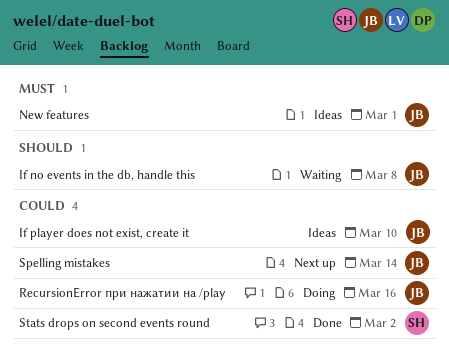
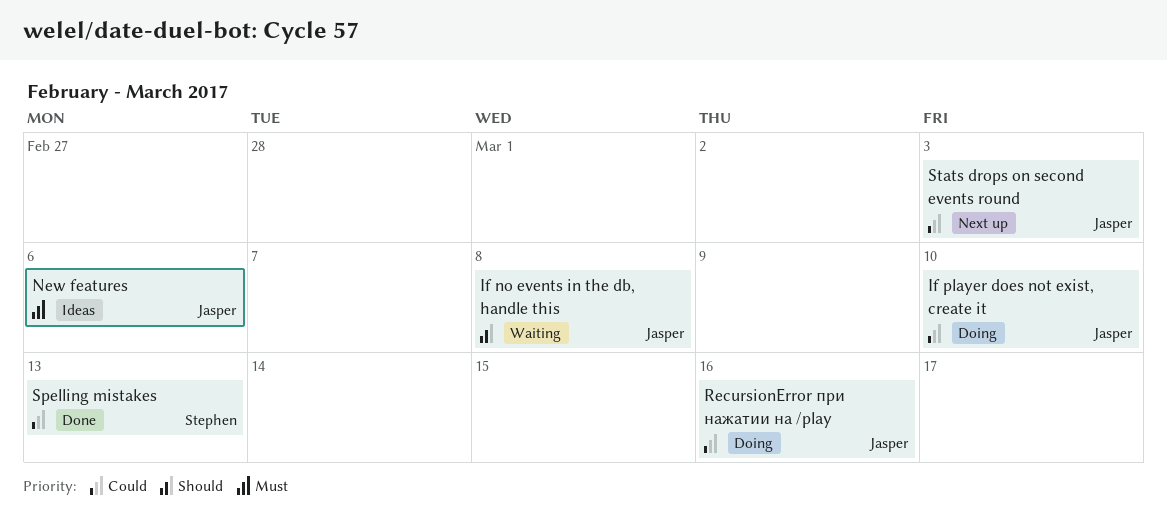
If player does not exist, create it, status: Ideas -> Doing
New features, due: Mar 1 -> Mar 6
Spelling mistakes, status: Next up -> Done
Spelling mistakes, owner: Jasper -> Stephen
Spelling mistakes, due: Mar 14 -> Mar 13
Stats drops on second events round, status: Done -> Next up
Stats drops on second events round, owner: Stephen -> Jasper
Stats drops on second events round, due: Mar 2 -> Mar 3

